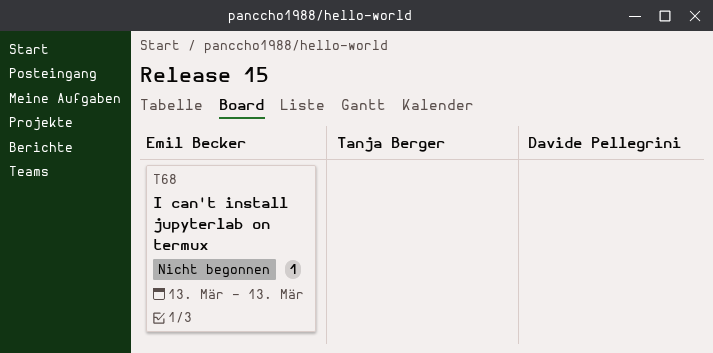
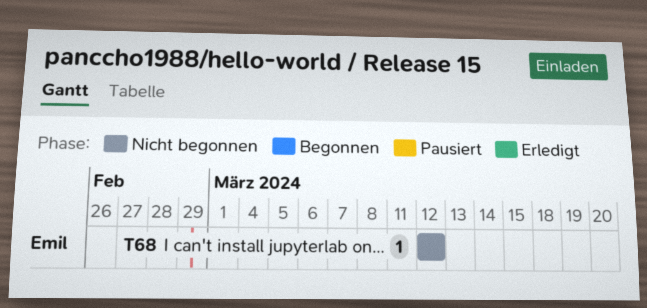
T68, start: Mar 13 -> Mar 12
T68, due: Mar 13 -> Mar 12

